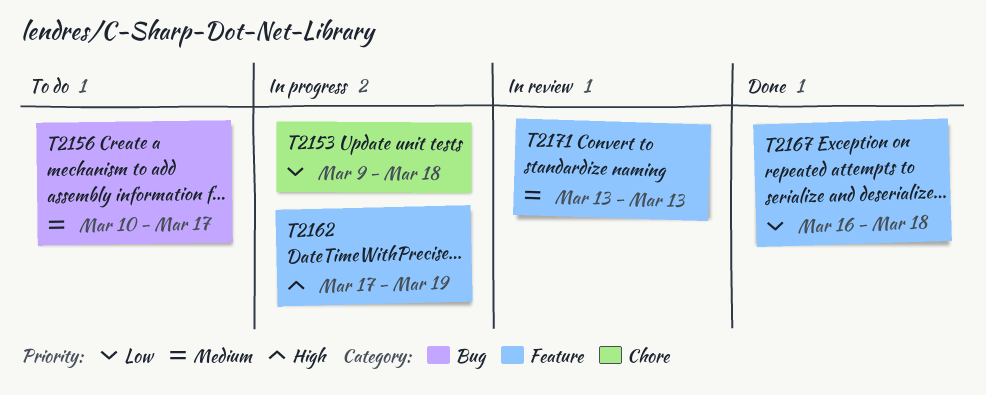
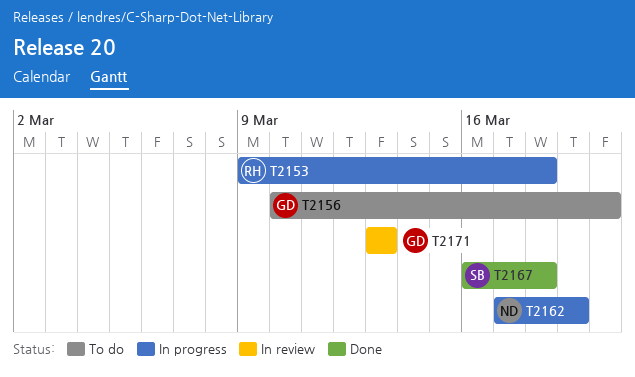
T2156, due: Mar 17 -> Mar 20

